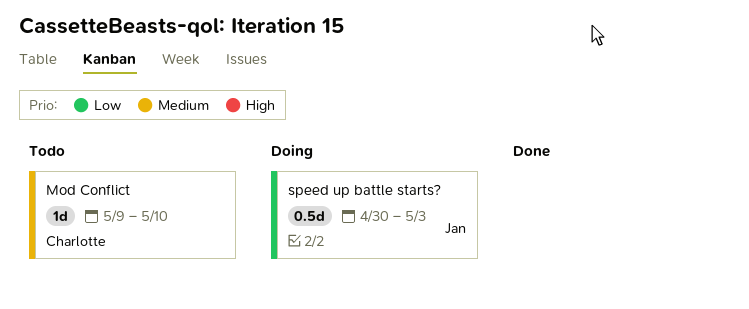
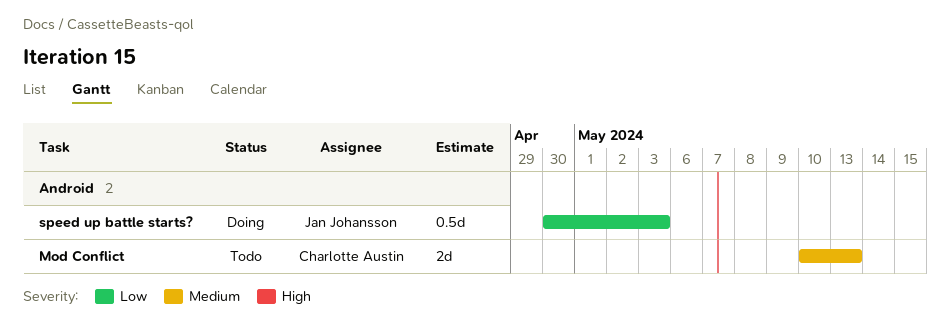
Mod Conflict, estimate: 1d -> 2d
Mod Conflict, start: May 9 -> May 10
Mod Conflict, due: May 10 -> May 13

